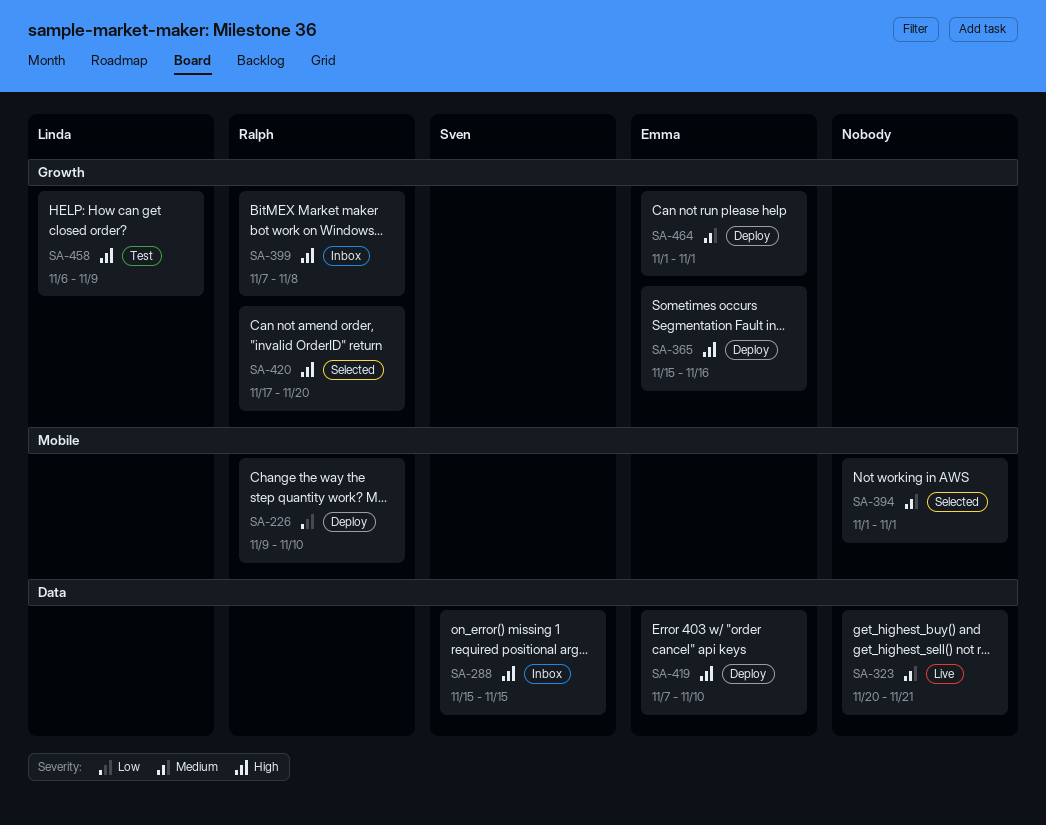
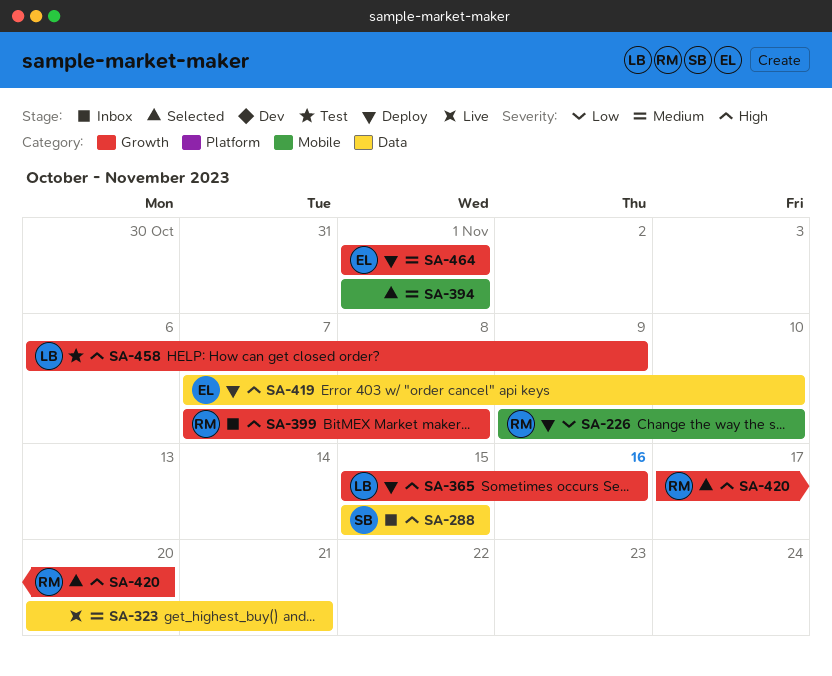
SA-365, owner: Emma -> Linda

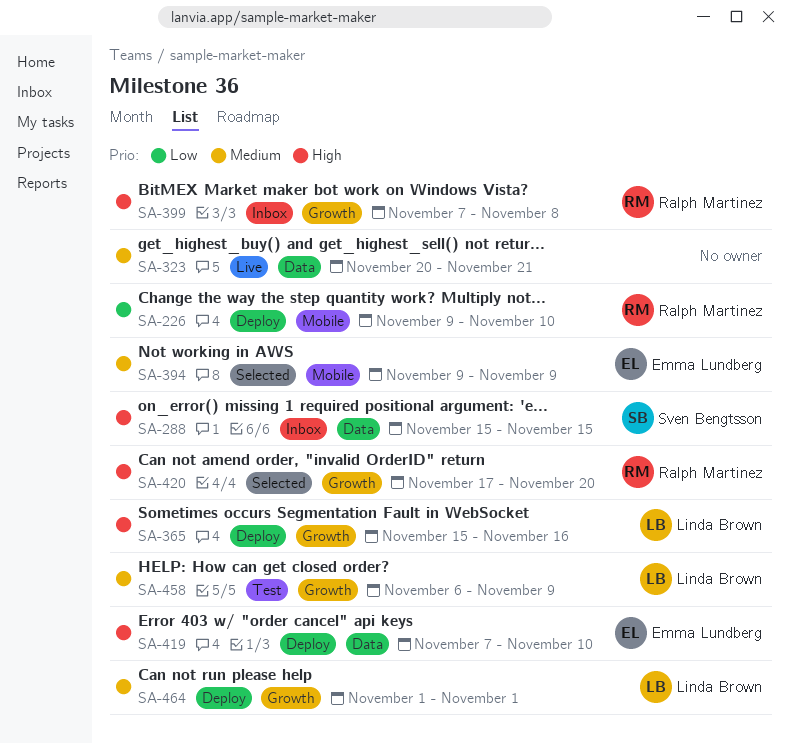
SA-394, owner: none -> Emma Lundberg
SA-394, start: Nov 1 -> Nov 9
SA-394, due: Nov 1 -> Nov 9
SA-458, priority: High -> Medium
SA-464, owner: Emma Lundberg -> Linda Brown

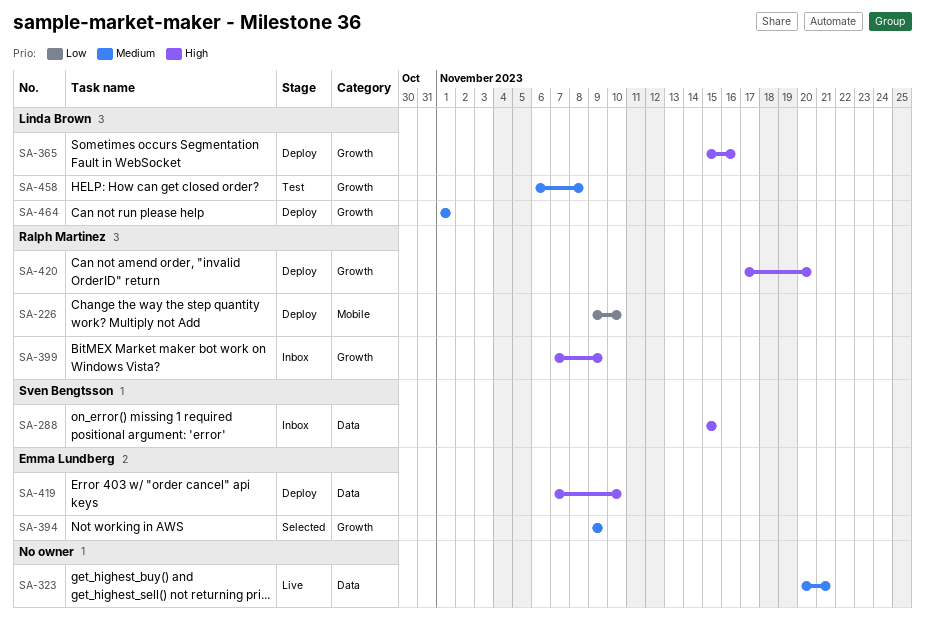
SA-394, label: Mobile -> Growth
SA-399, due: Nov 8 -> Nov 9
SA-420, status: Selected -> Deploy
SA-458, due: Nov 9 -> Nov 8

